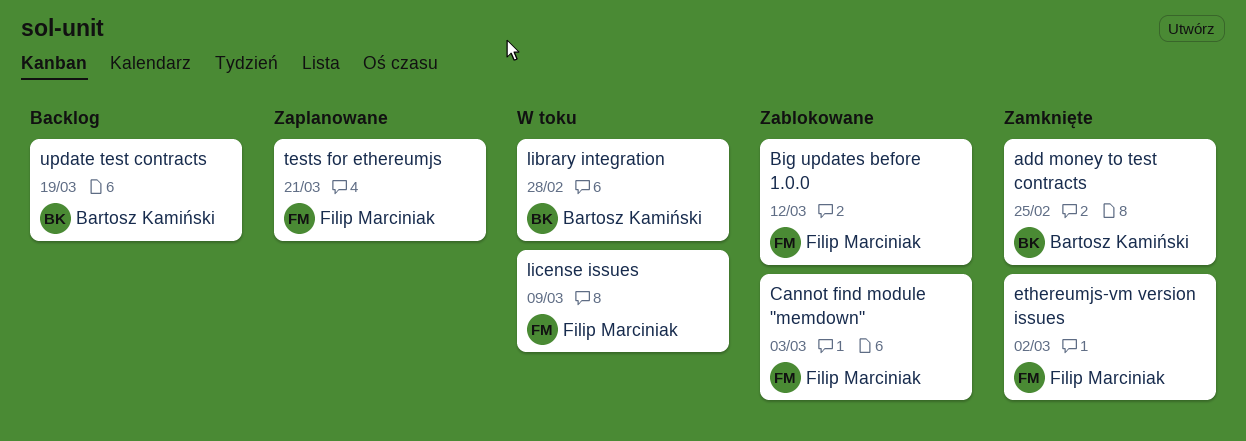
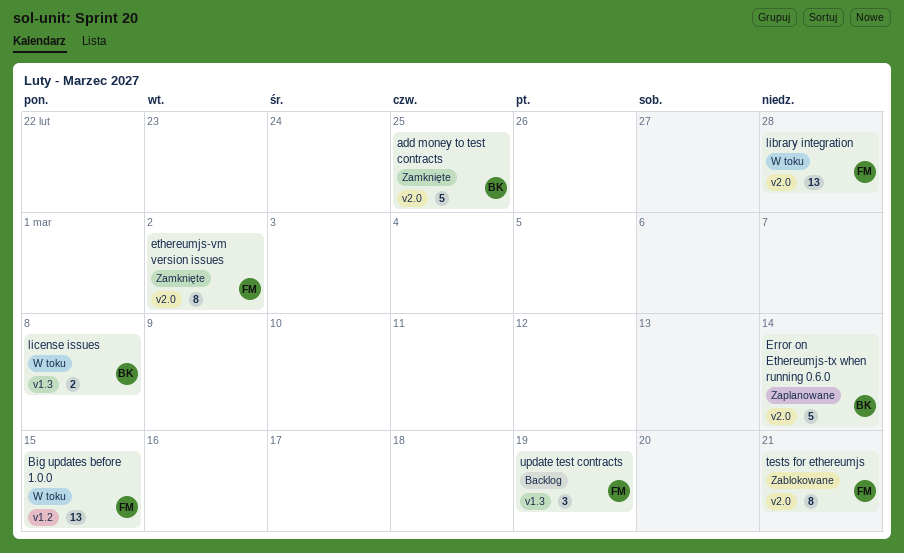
Big updates before 1.0.0, status: Zablokowane -> W toku
Big updates before 1.0.0, due: Mar 12 -> Mar 15
Cannot find module "memdown": present -> none
Error on Ethereumjs-tx when running 0.6.0: none -> present
library integration, owner: Bartosz Kamiński -> Filip Marciniak
license issues, owner: Filip Marciniak -> Bartosz Kamiński
license issues, due: Mar 9 -> Mar 8
tests for ethereumjs, status: Zaplanowane -> Zablokowane
update test contracts, owner: Bartosz Kamiński -> Filip Marciniak

